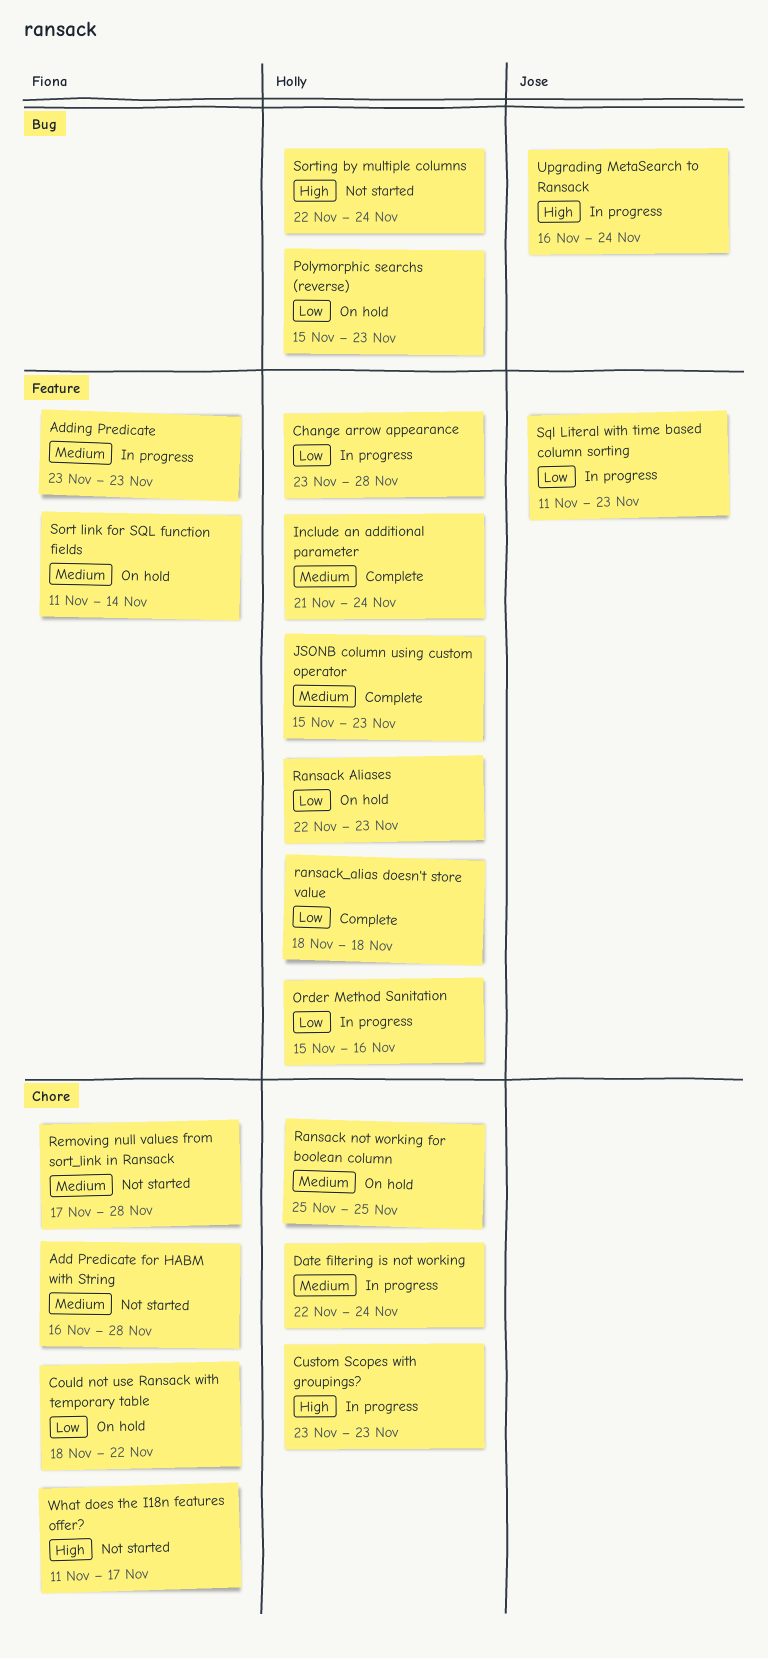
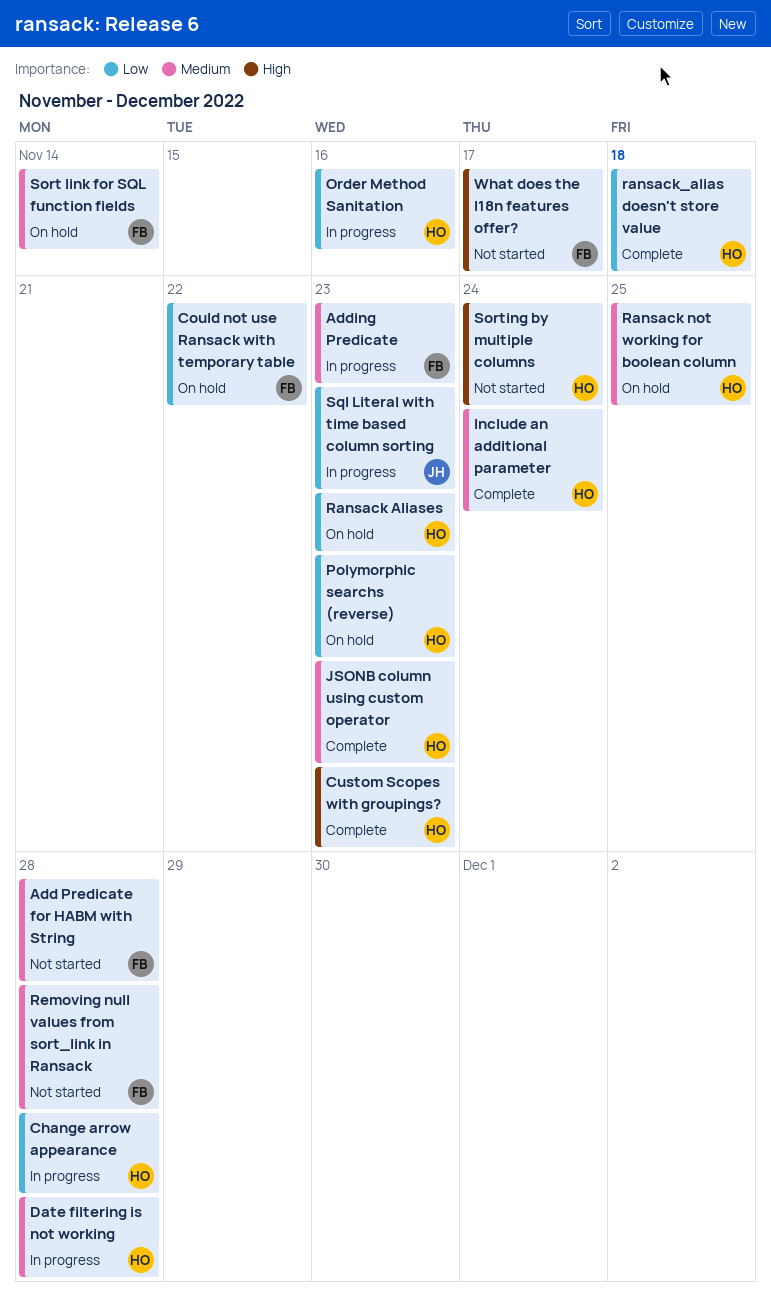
Custom Scopes with groupings?, status: In progress -> Complete
Date filtering is not working, due: Nov 24 -> Nov 28
Upgrading MetaSearch to Ransack: present -> none

